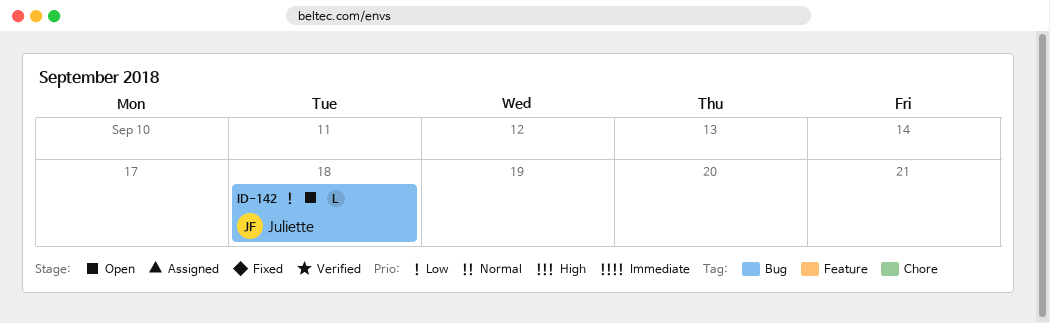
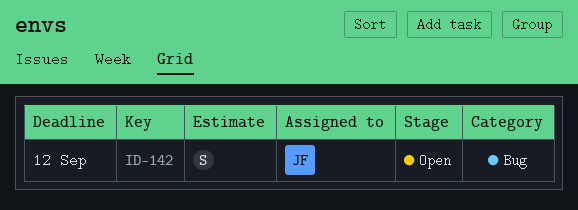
ID-142, estimate: L -> S
ID-142, due: Sep 18 -> Sep 12

